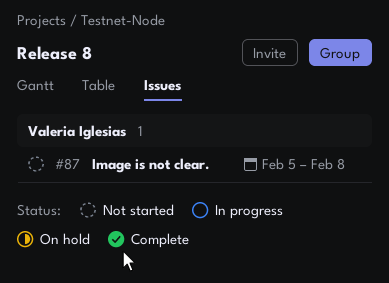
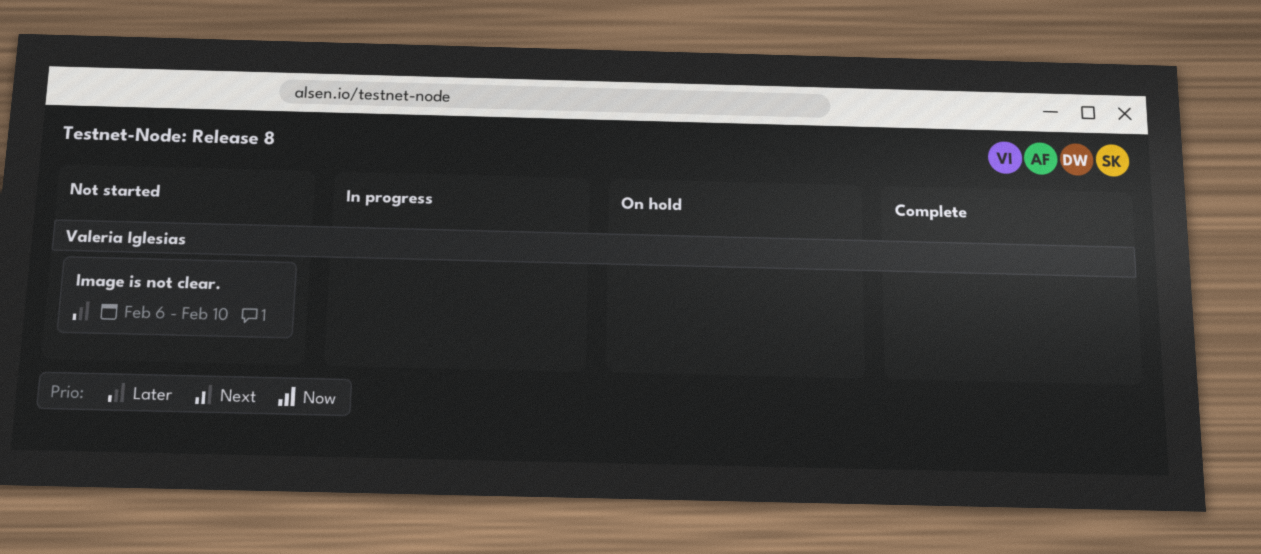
Image is not clear., start: Feb 5 -> Feb 6
Image is not clear., due: Feb 8 -> Feb 10

